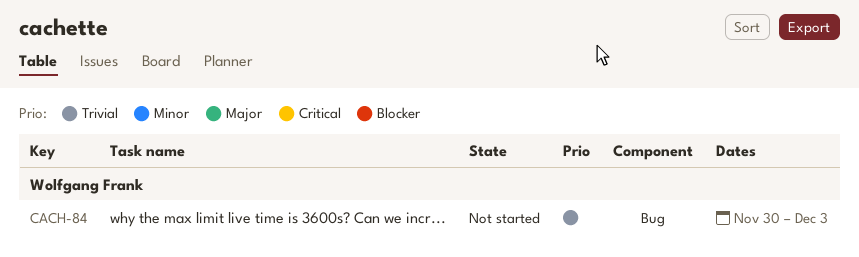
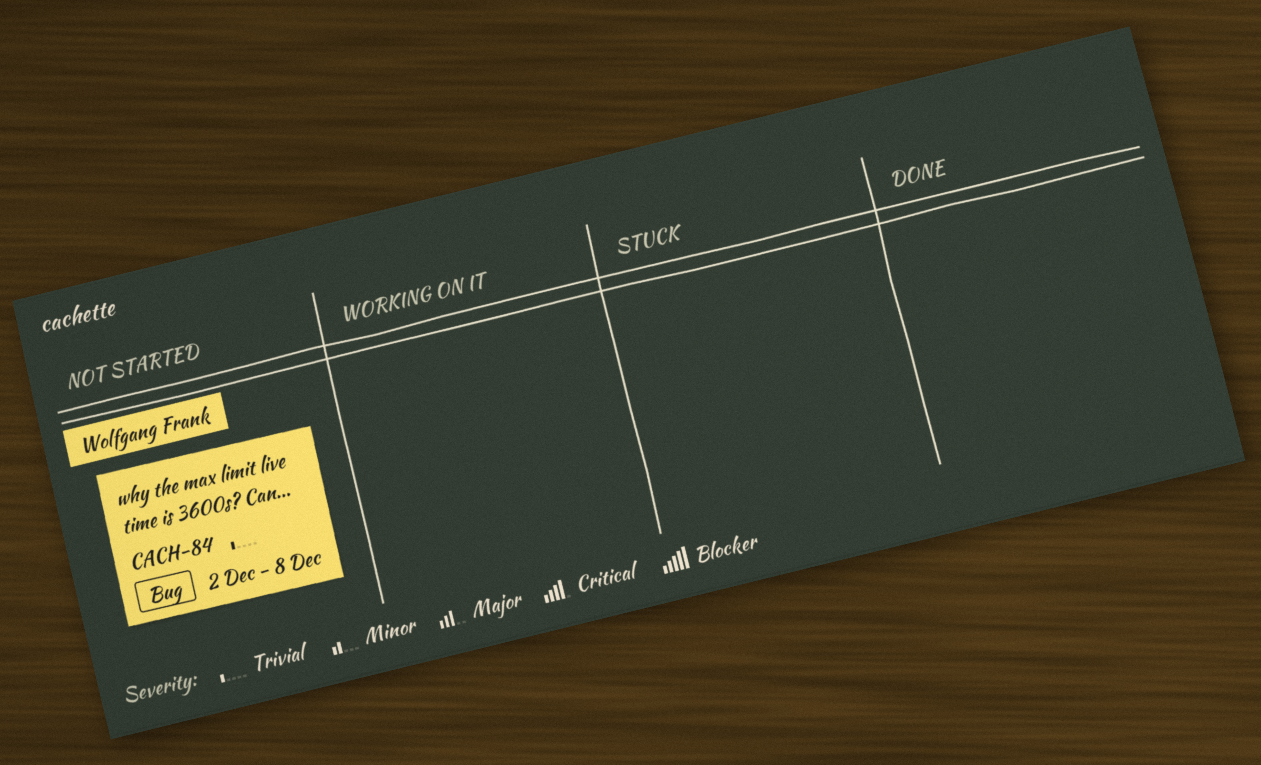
CACH-84, start: Nov 30 -> Dec 2
CACH-84, due: Dec 3 -> Dec 8

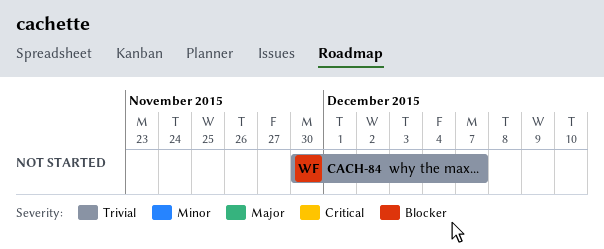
CACH-84, start: Dec 2 -> Nov 30
CACH-84, due: Dec 8 -> Dec 7

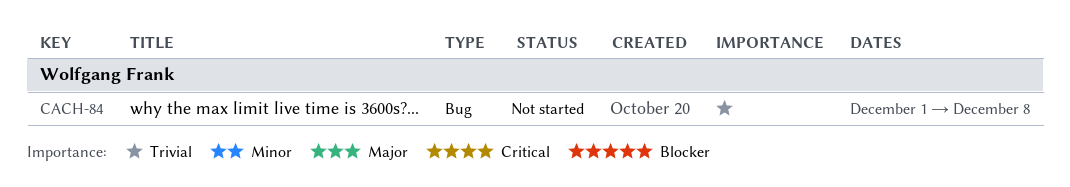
CACH-84, start: Nov 30 -> Dec 1
CACH-84, due: Dec 7 -> Dec 8

